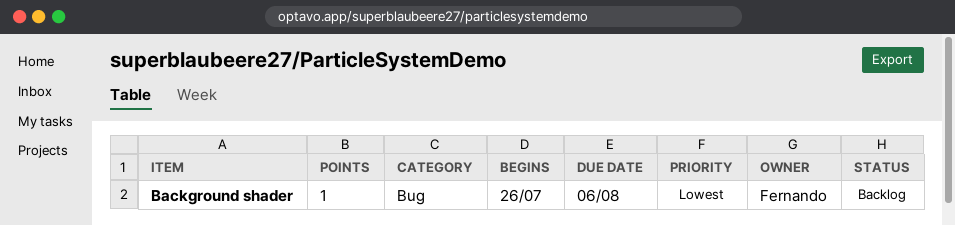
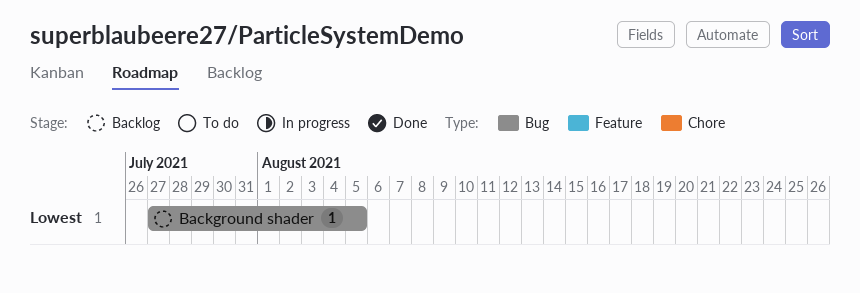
Background shader, start: Jul 26 -> Jul 27
Background shader, due: Aug 6 -> Aug 5

